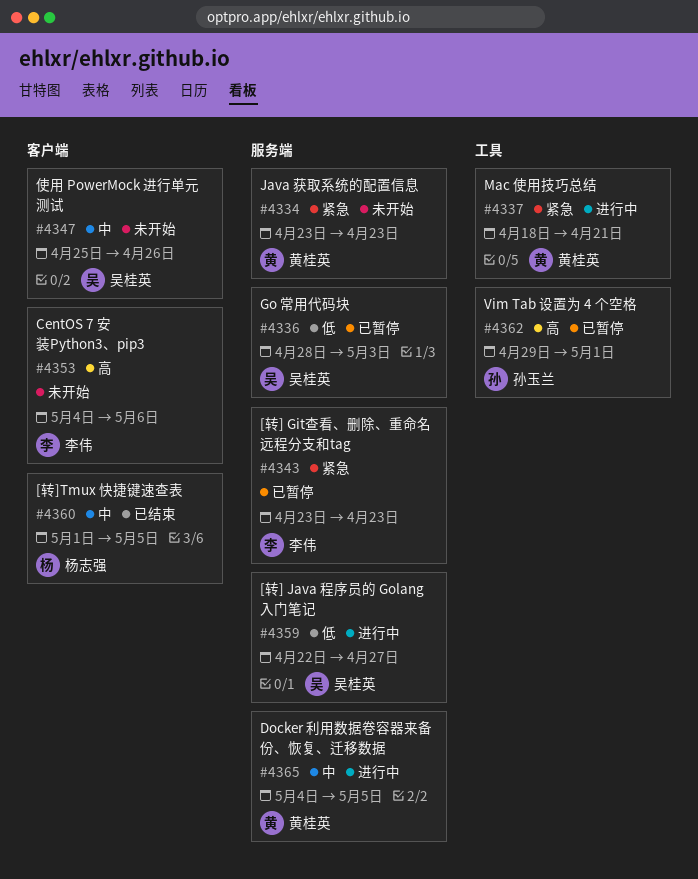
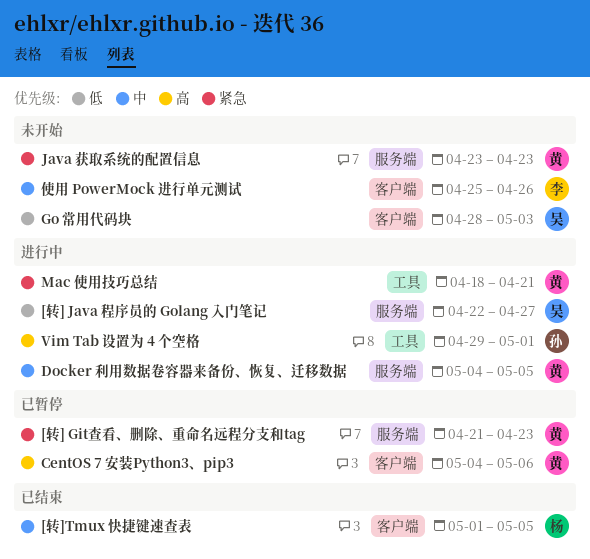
[转] Git查看、删除、重命名远程分支和tag, owner: 李伟 -> 黄桂英
[转] Git查看、删除、重命名远程分支和tag, start: Apr 23 -> Apr 21
CentOS 7 安装Python3、pip3, status: 未开始 -> 已暂停
CentOS 7 安装Python3、pip3, owner: 李伟 -> 黄桂英
Go 常用代码块, status: 已暂停 -> 未开始
Go 常用代码块, label: 服务端 -> 客户端
Vim Tab 设置为 4 个空格, status: 已暂停 -> 进行中
使用 PowerMock 进行单元测试, owner: 吴桂英 -> 李伟

